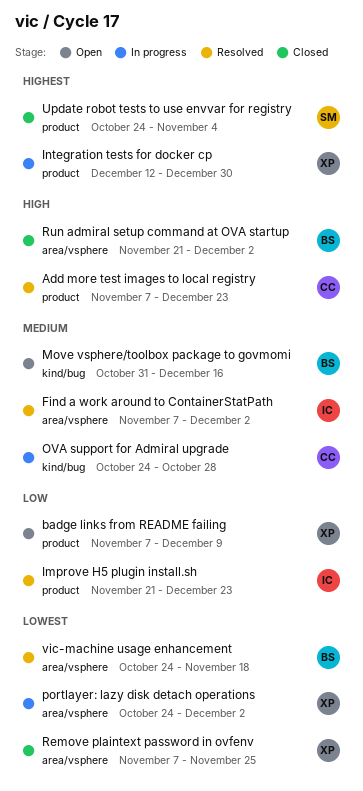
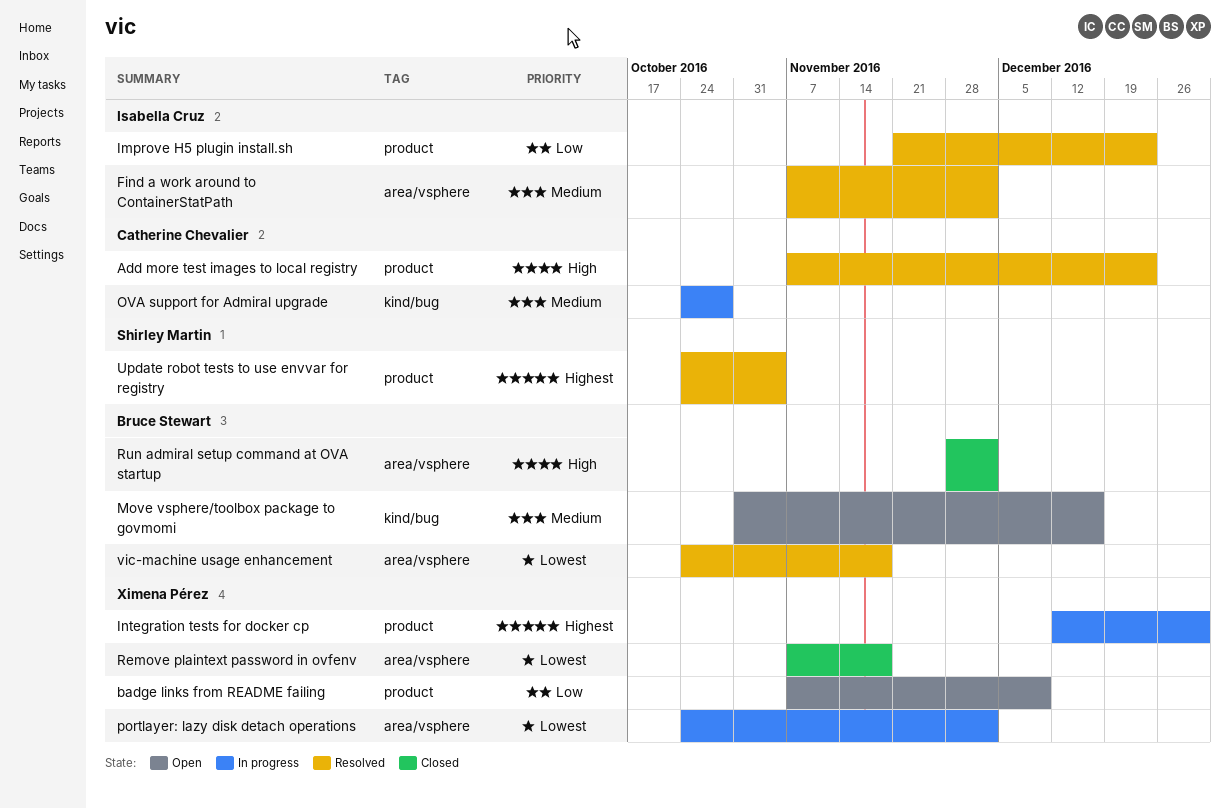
Remove plaintext password in ovfenv, due: Nov 25 -> Nov 18
Run admiral setup command at OVA startup, start: Nov 21 -> Nov 28
Update robot tests to use envvar for registry, status: Closed -> Resolved

